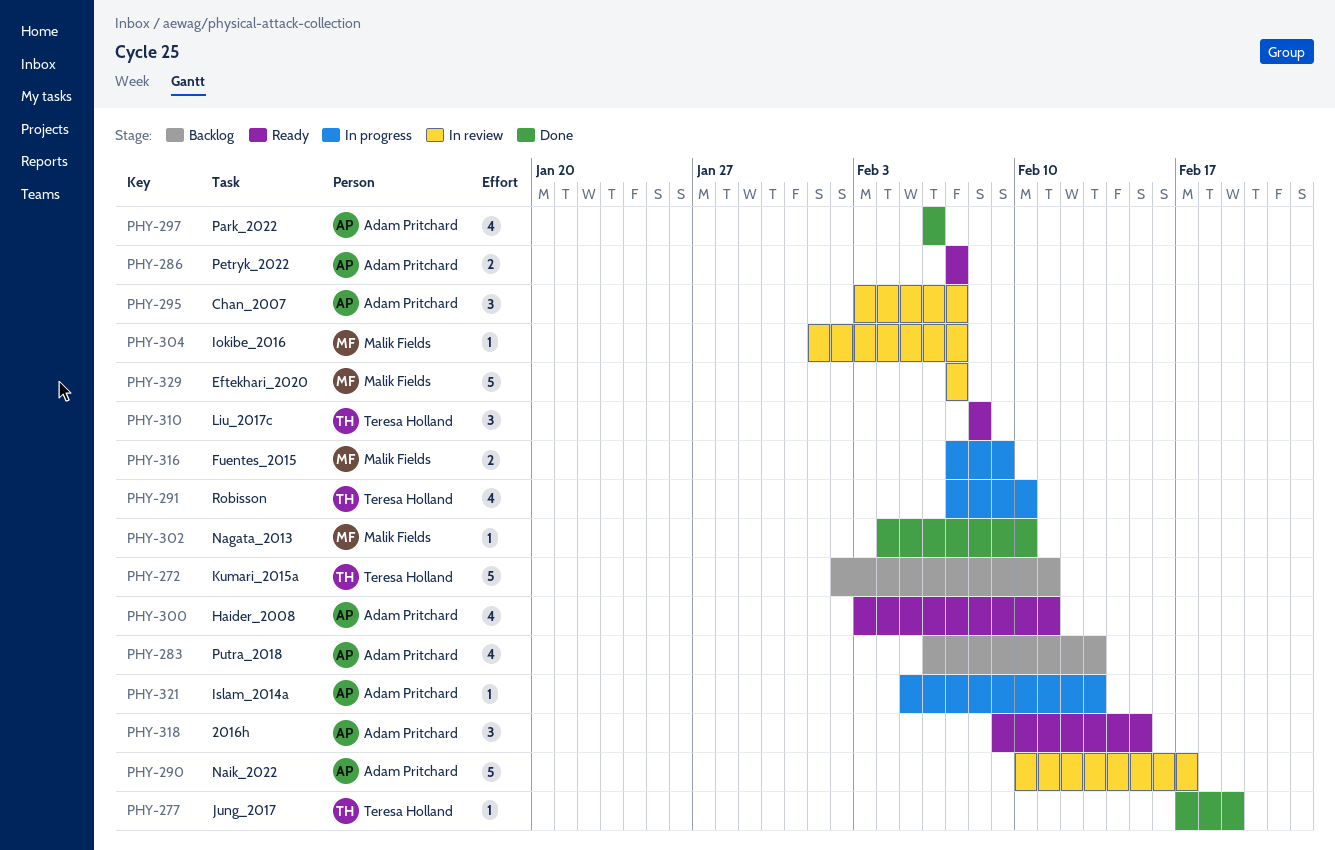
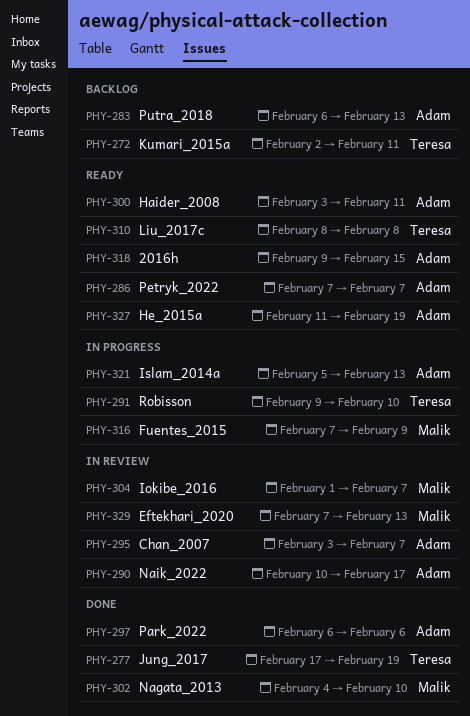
PHY-291, start: Feb 7 -> Feb 9
PHY-327: none -> present
PHY-329, due: Feb 7 -> Feb 13

